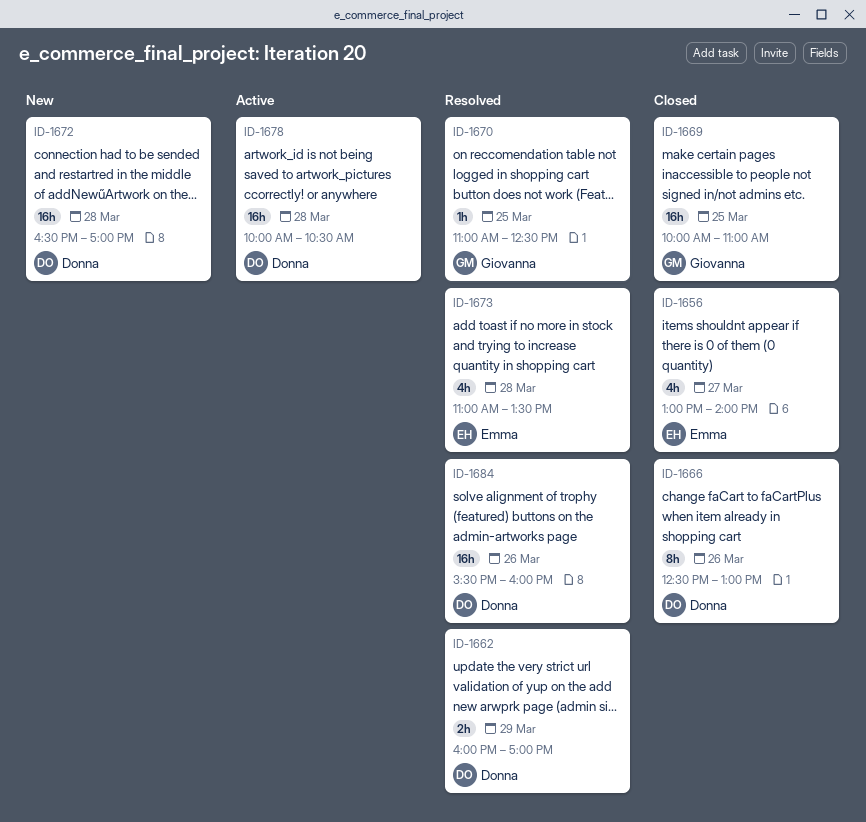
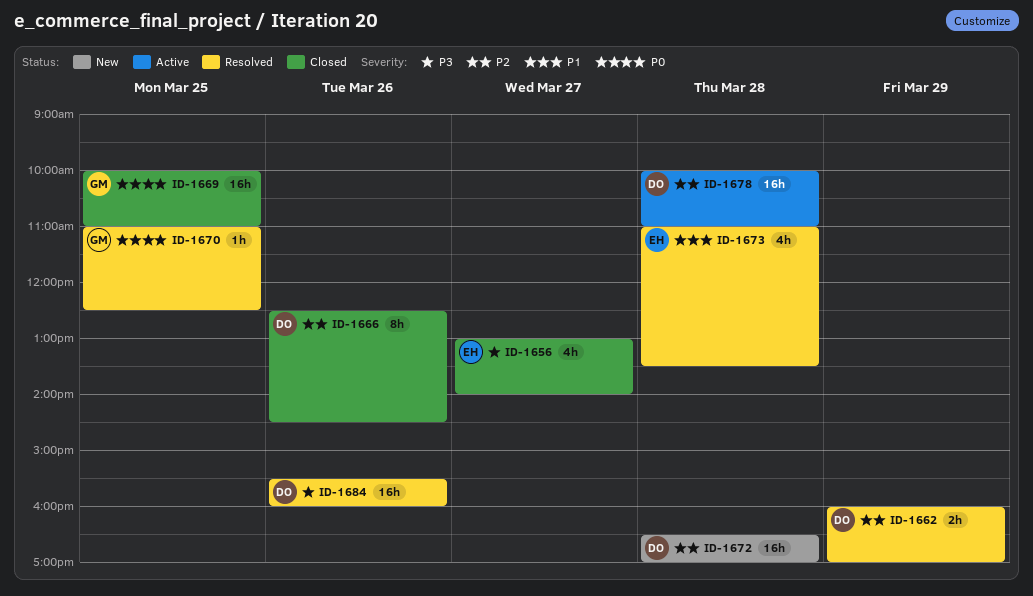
ID-1666, ends: 13:00 -> 14:30
ID-1678, ends: 10:30 -> 11:00

